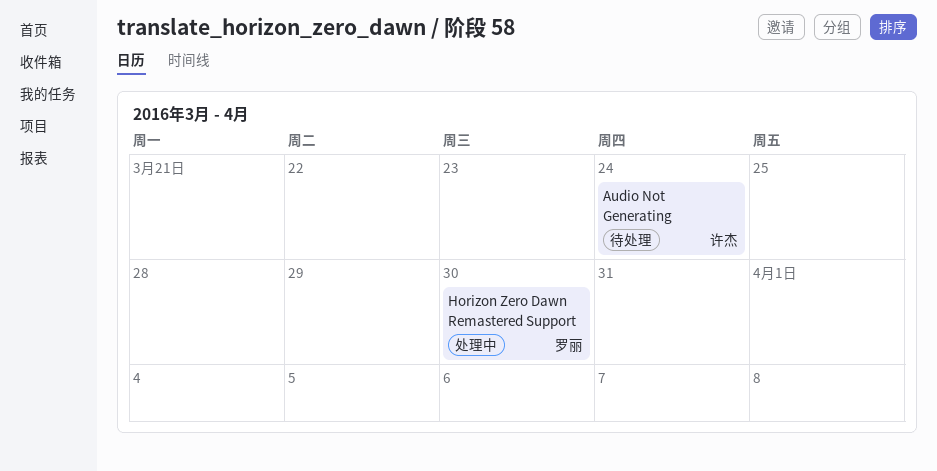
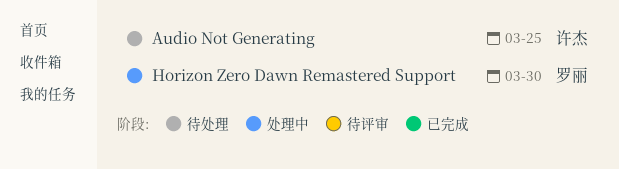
Audio Not Generating, due: Mar 24 -> Mar 25

